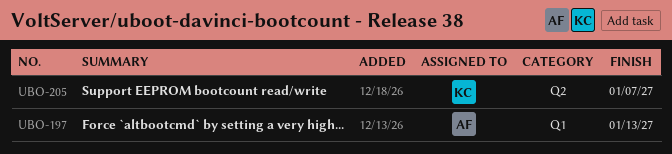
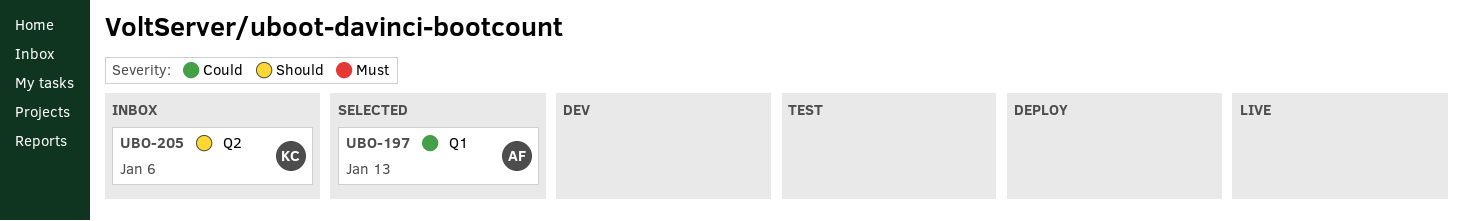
UBO-205, due: Jan 7 -> Jan 6

